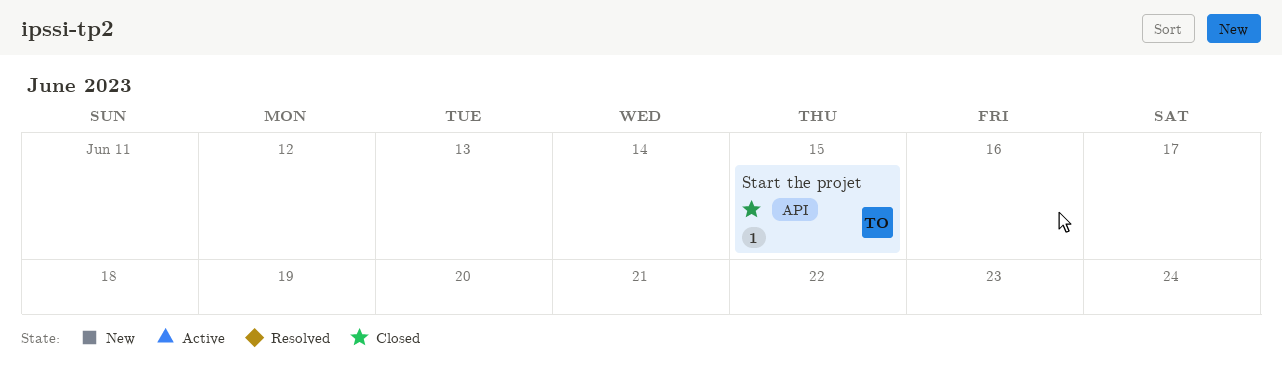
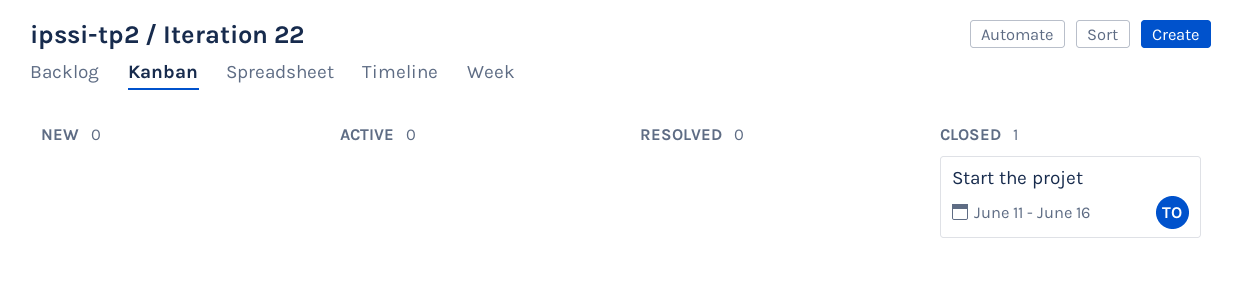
Start the projet, due: Jun 15 -> Jun 16

